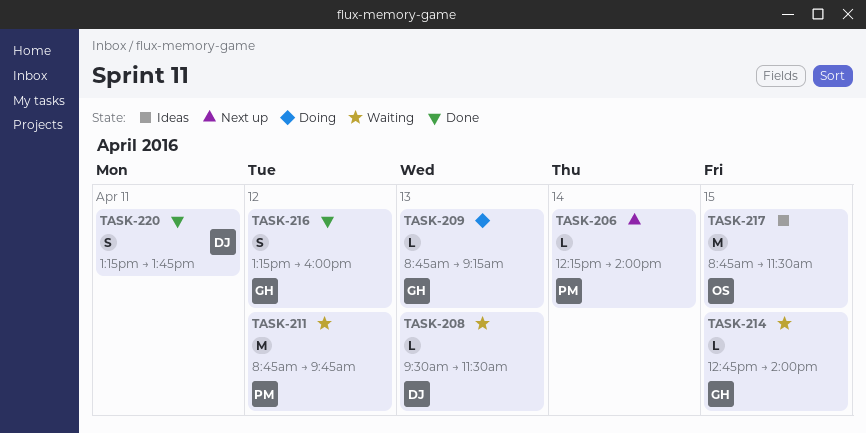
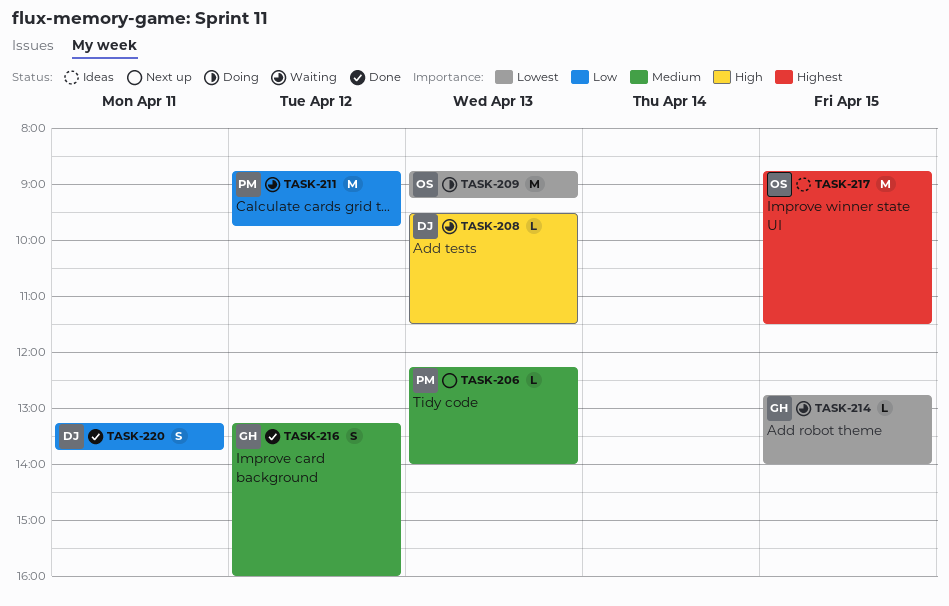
TASK-206, day: Apr 14 -> Apr 13
TASK-209, owner: GH -> OS
TASK-209, estimate: L -> M

